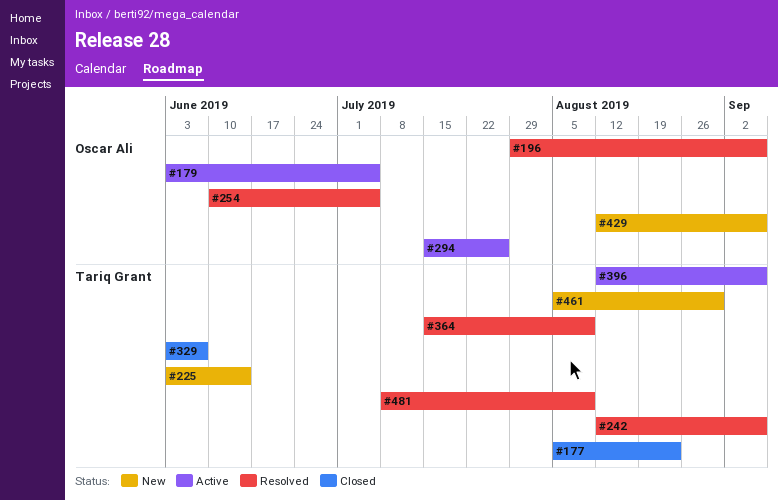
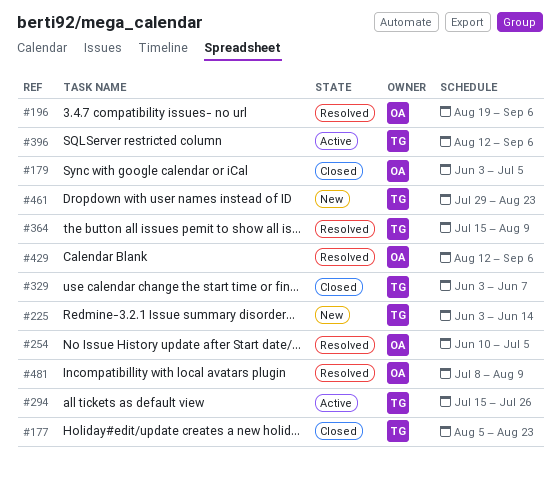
#179, status: Active -> Closed
#196, start: Jul 29 -> Aug 19
#242: present -> none
#294, owner: Oscar Ali -> Tariq Grant
#429, status: New -> Resolved
#461, start: Aug 5 -> Jul 29
#461, due: Aug 30 -> Aug 23
#481, owner: Tariq Grant -> Oscar Ali

